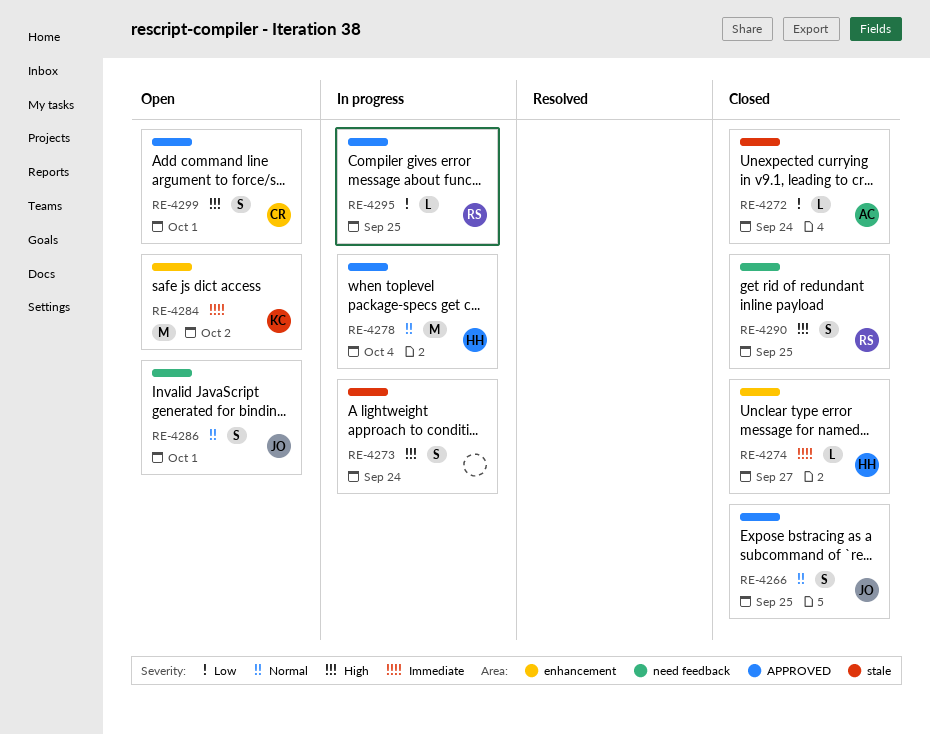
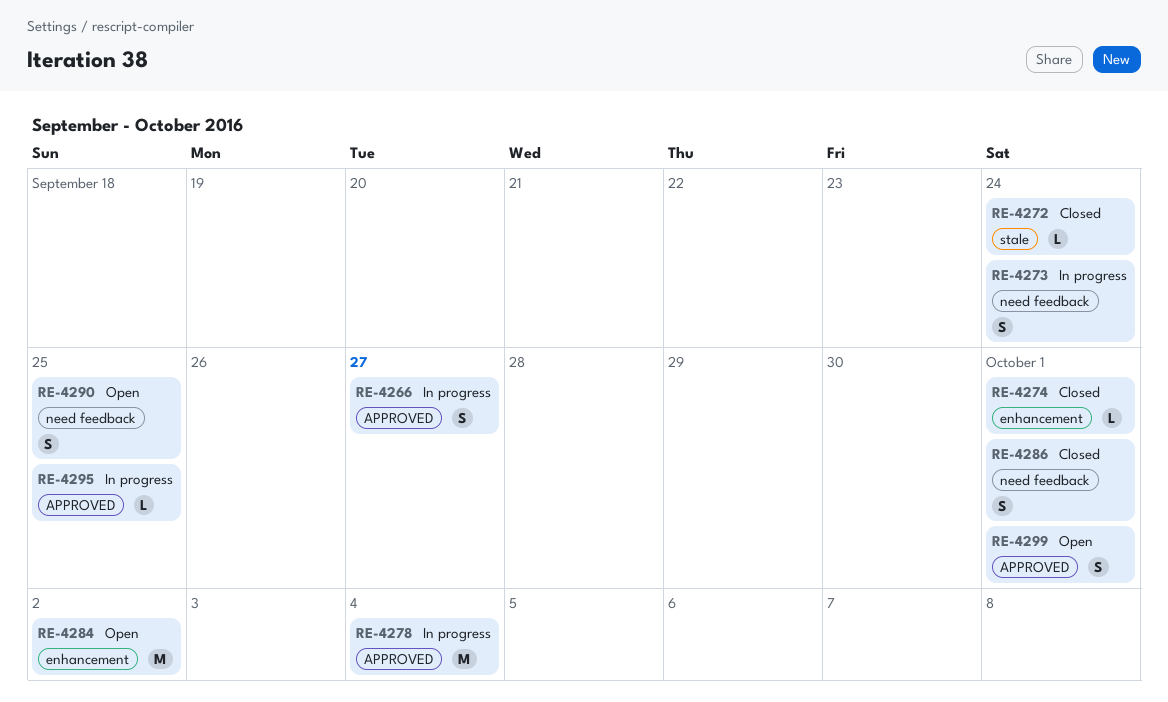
RE-4266, status: Closed -> In progress
RE-4266, due: Sep 25 -> Sep 27
RE-4273, label: stale -> need feedback
RE-4274, due: Sep 27 -> Oct 1
RE-4286, status: Open -> Closed
RE-4290, status: Closed -> Open

